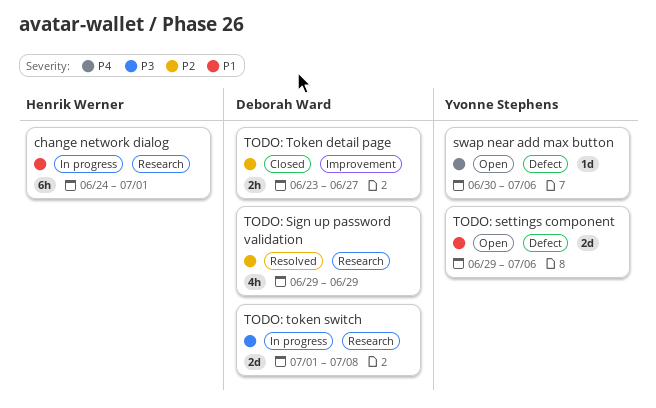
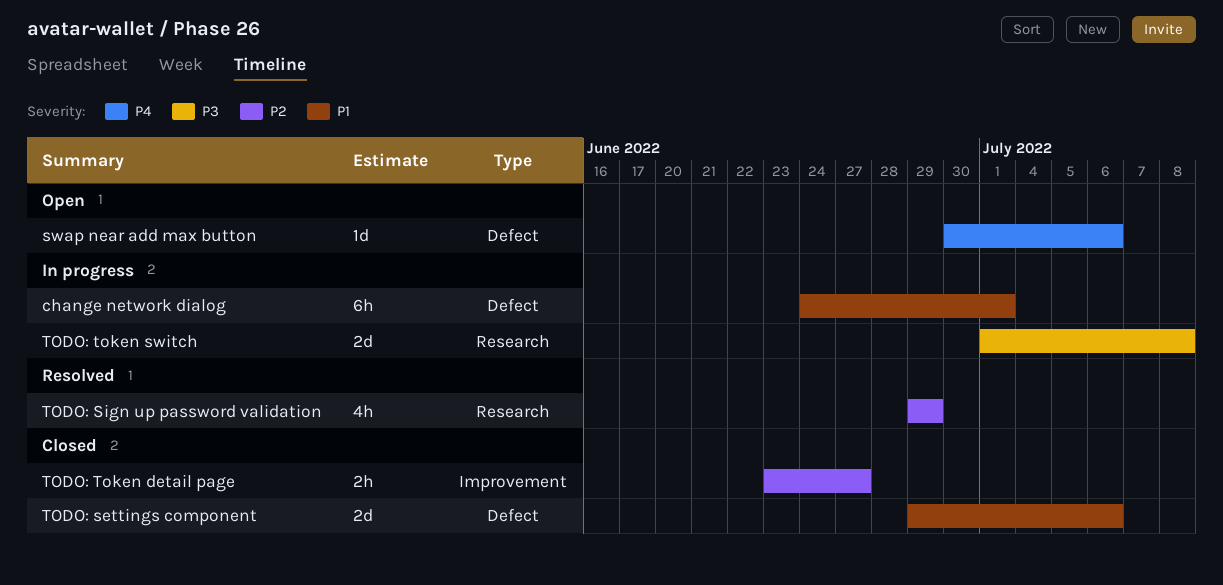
change network dialog, label: Research -> Defect
TODO: settings component, status: Open -> Closed

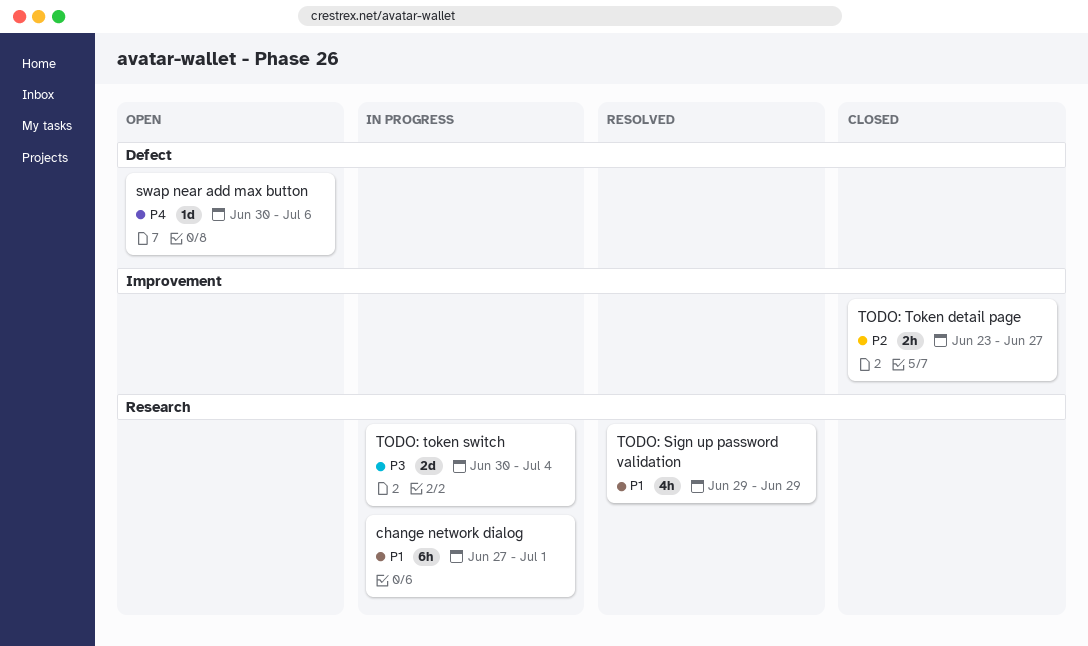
change network dialog, label: Defect -> Research
change network dialog, start: Jun 24 -> Jun 27
TODO: settings component: present -> none
TODO: Sign up password validation, priority: P2 -> P1
TODO: token switch, start: Jul 1 -> Jun 30
TODO: token switch, due: Jul 8 -> Jul 4

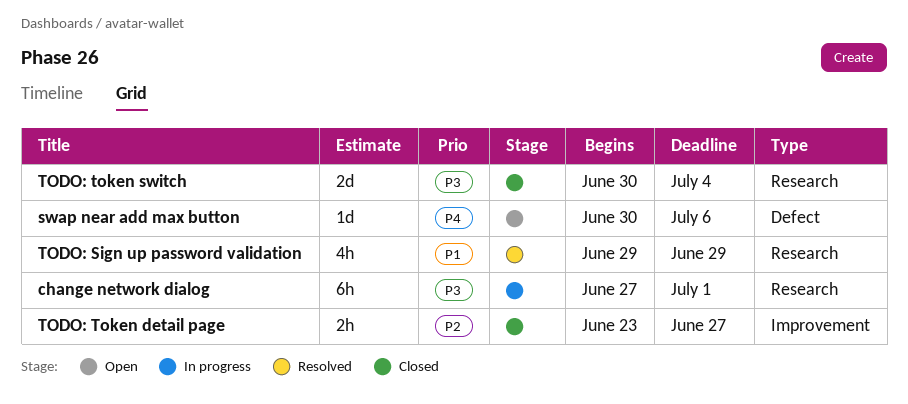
change network dialog, priority: P1 -> P3
TODO: token switch, status: In progress -> Closed

